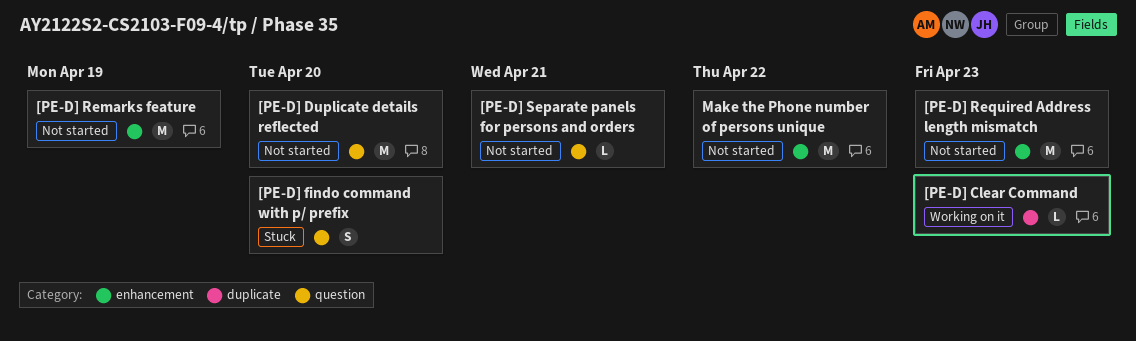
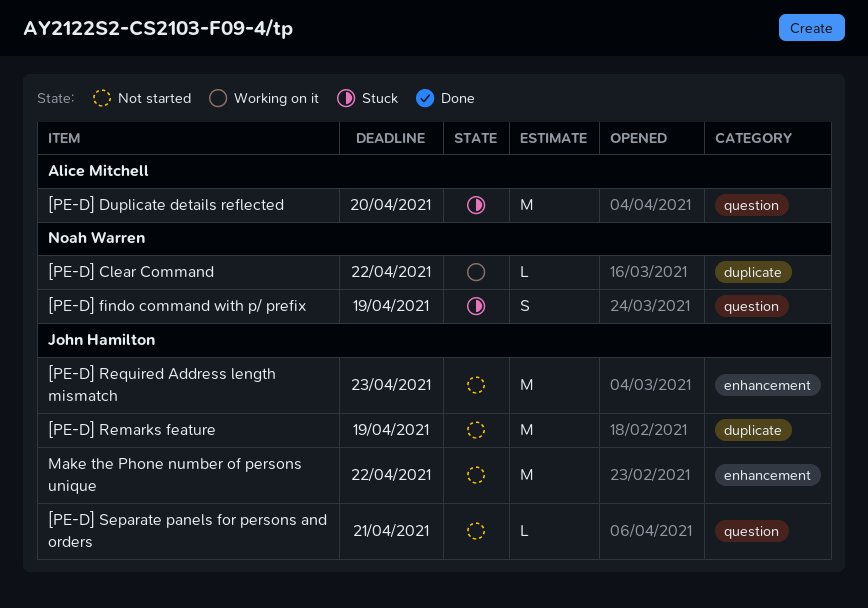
[PE-D] Clear Command, due: Apr 23 -> Apr 22
[PE-D] Duplicate details reflected, status: Not started -> Stuck
[PE-D] findo command with p/ prefix, due: Apr 20 -> Apr 19
[PE-D] Remarks feature, label: enhancement -> duplicate

